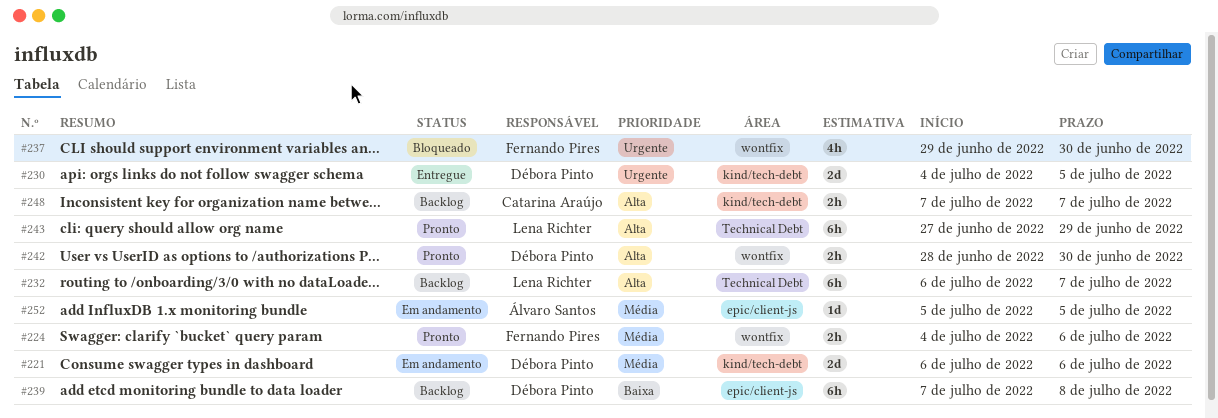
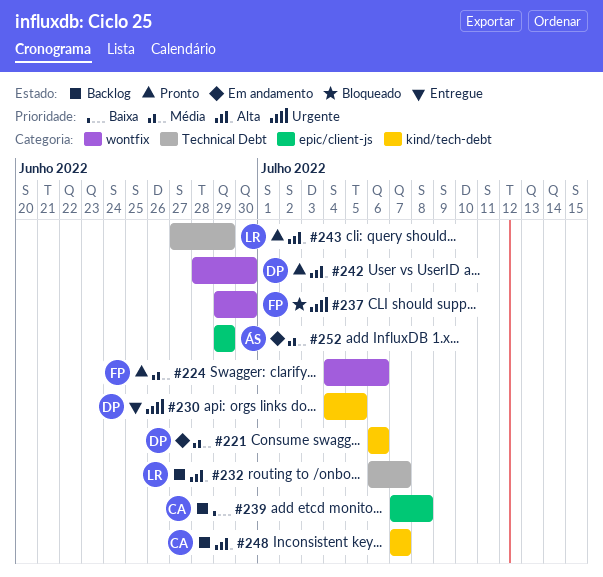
#239, owner: Débora Pinto -> Catarina Araújo
#252, start: Jul 5 -> Jun 29
#252, due: Jul 5 -> Jun 29

